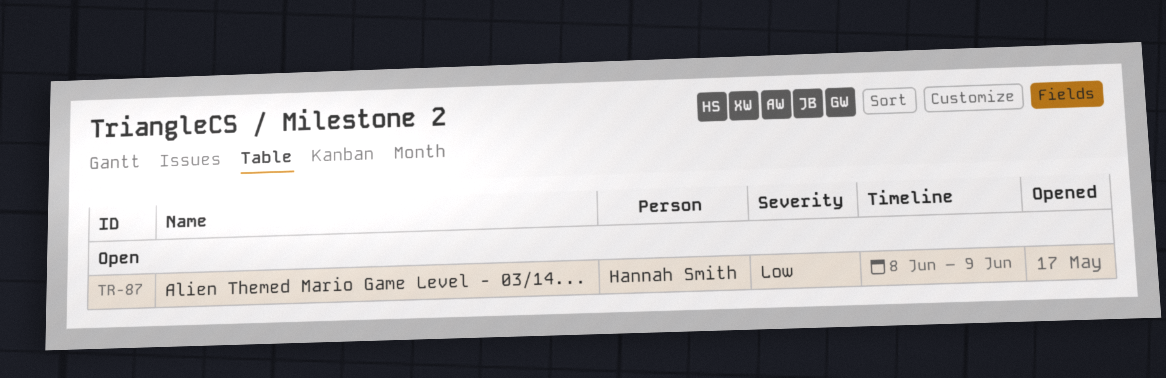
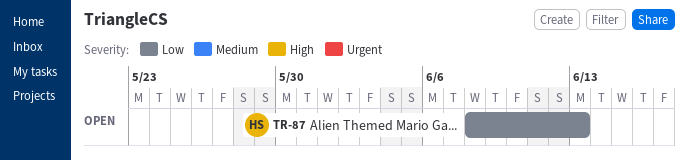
TR-87, due: Jun 9 -> Jun 13

